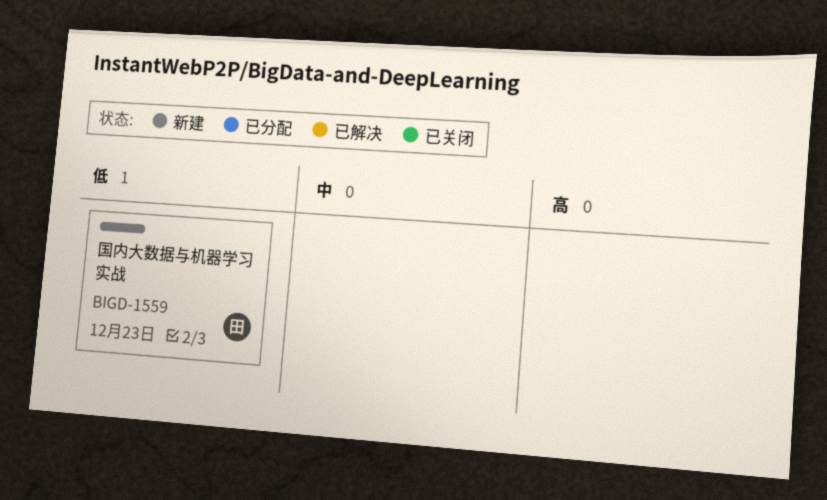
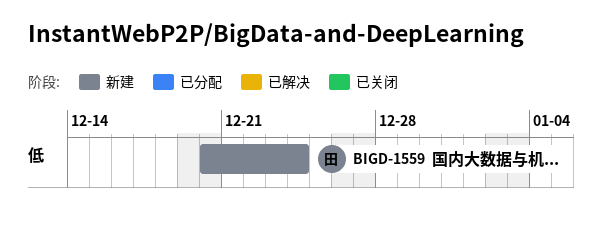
BIGD-1559, due: Dec 23 -> Dec 24

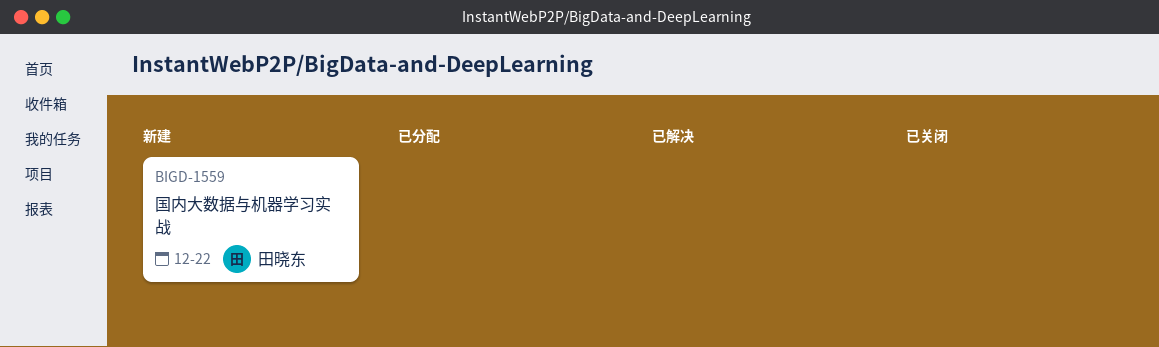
BIGD-1559, due: Dec 24 -> Dec 22

